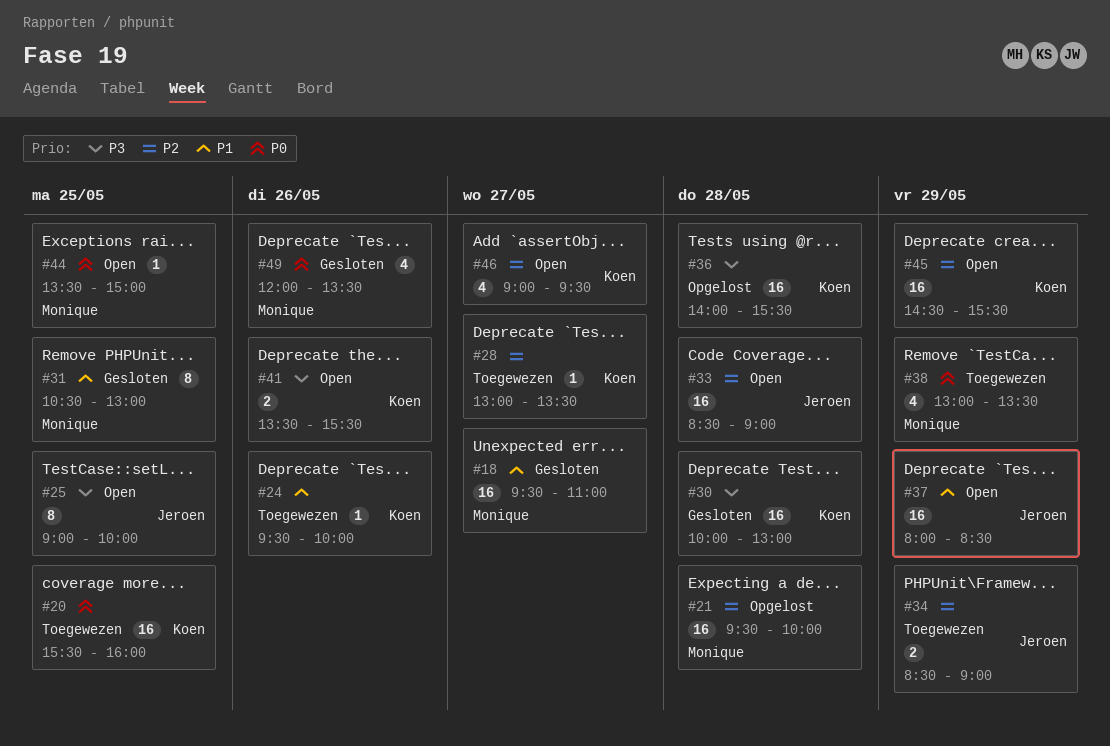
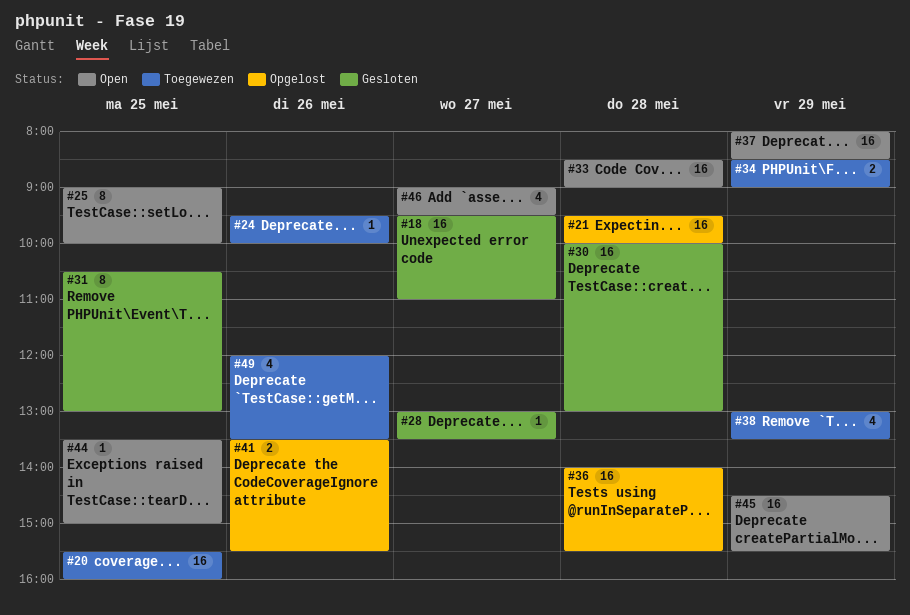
#28, status: Toegewezen -> Gesloten
#41, status: Open -> Opgelost
#49, status: Gesloten -> Toegewezen

